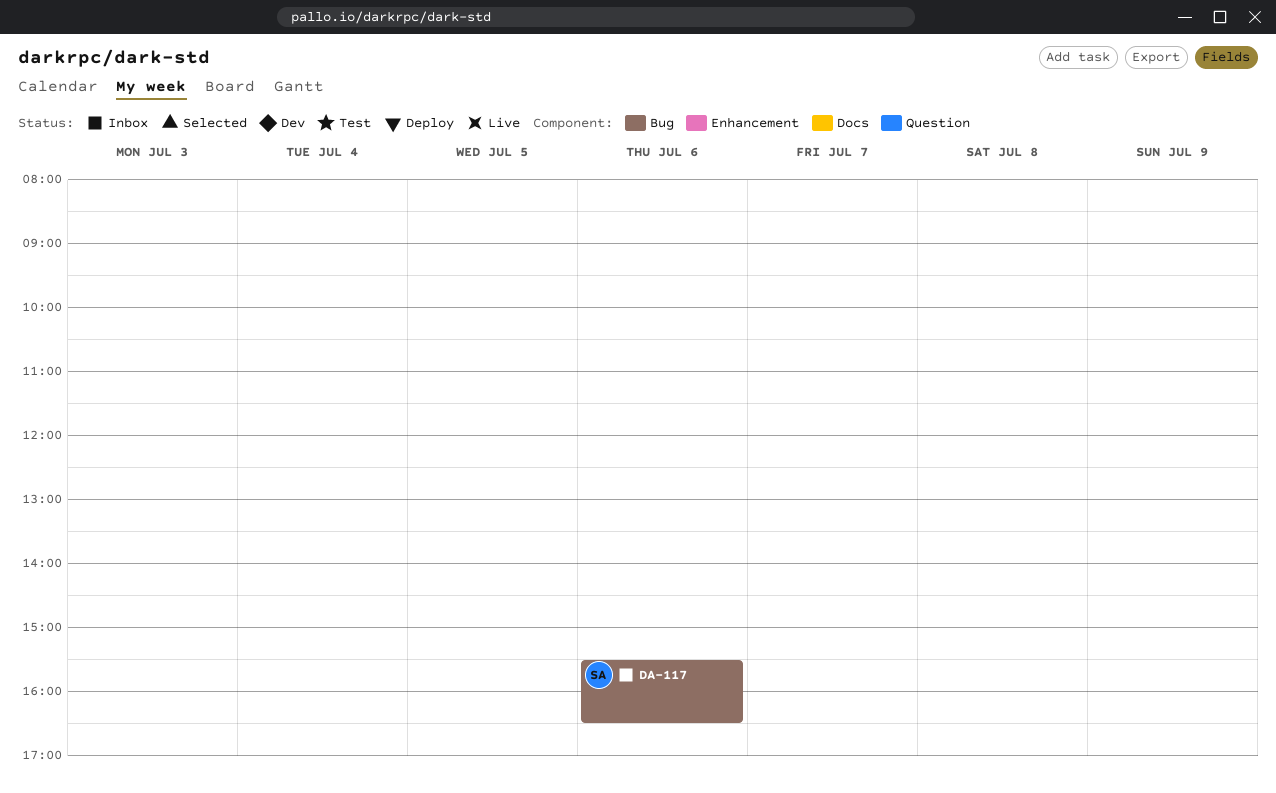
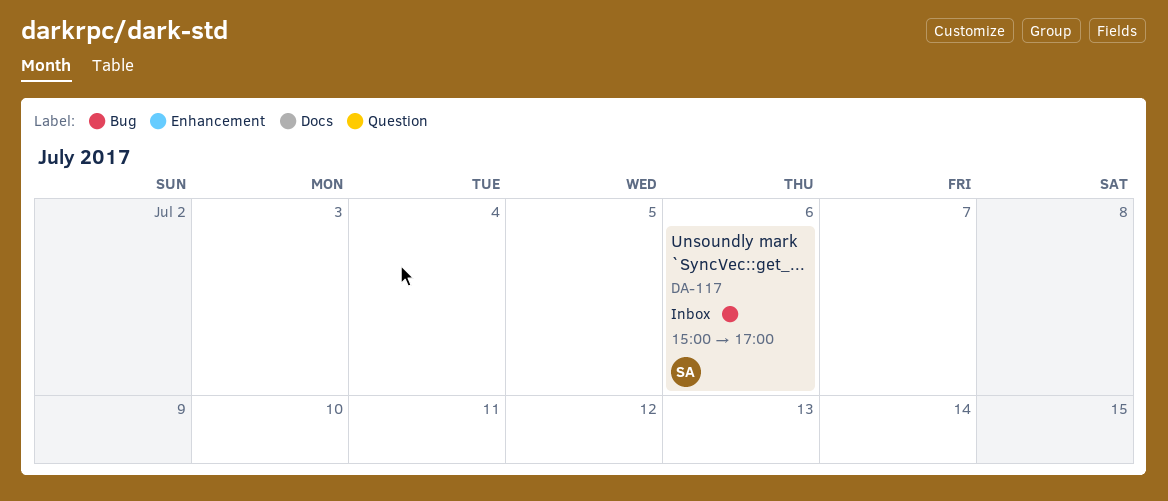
DA-117, begins: 15:30 -> 15:00
DA-117, ends: 16:30 -> 17:00

